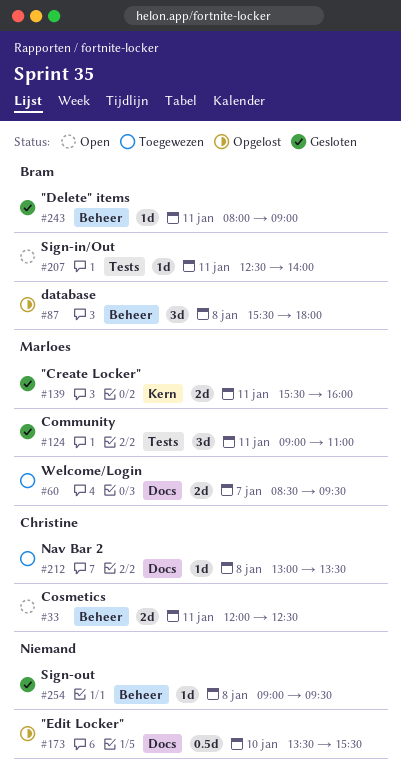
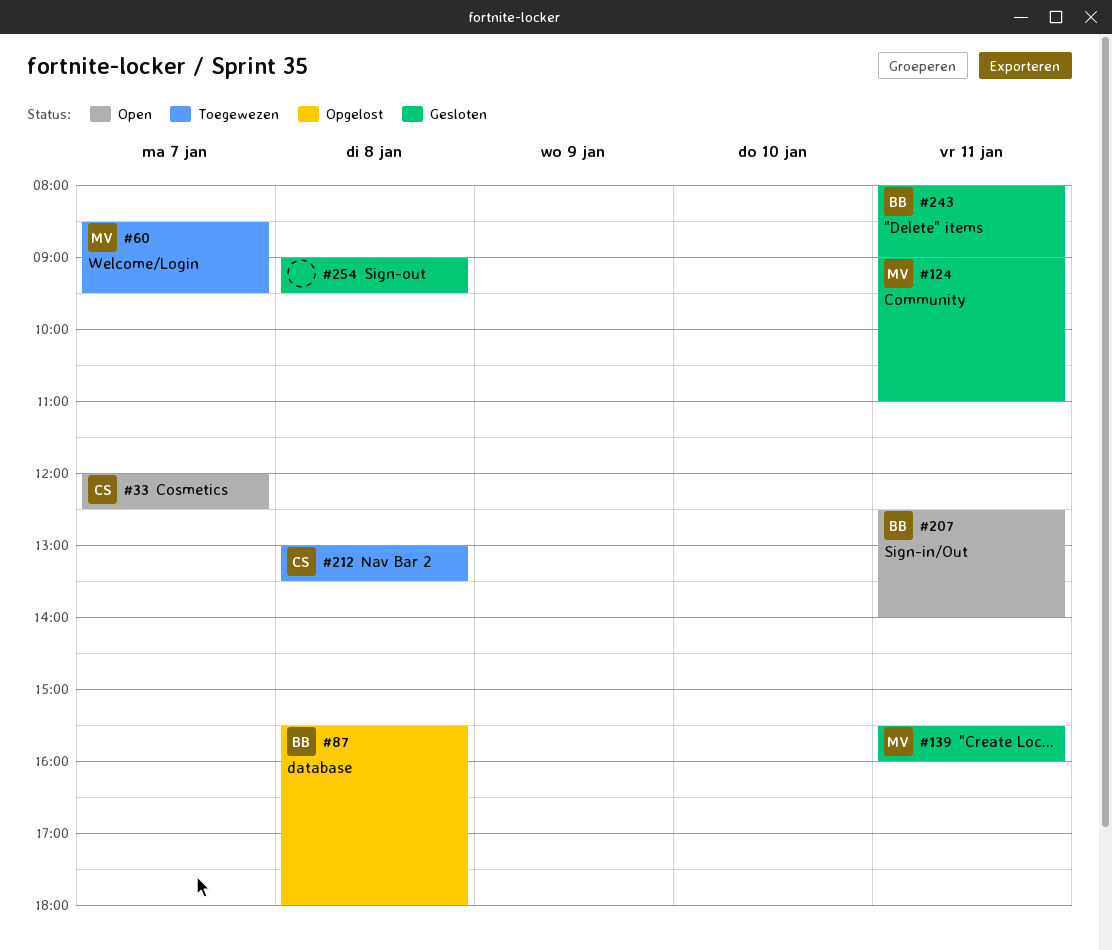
#33, day: Jan 11 -> Jan 7
#173: present -> none

